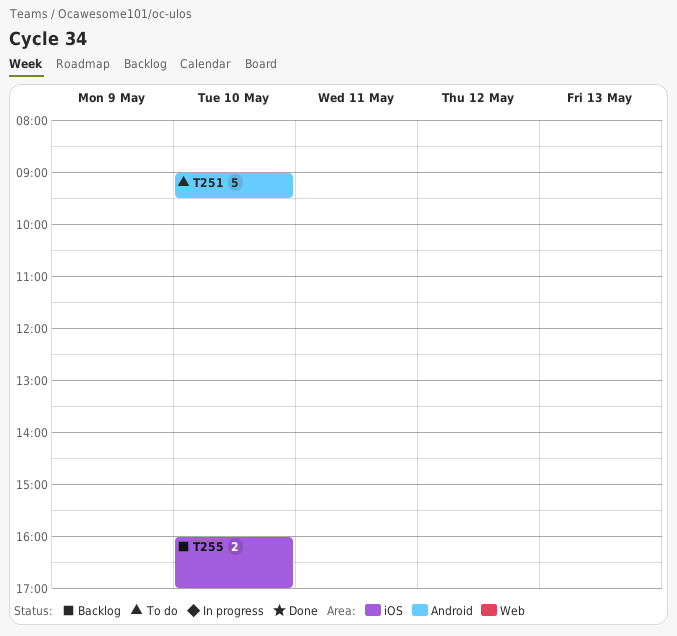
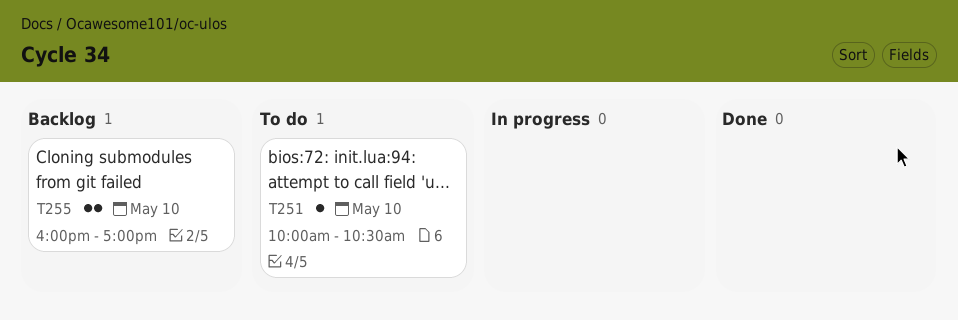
T251, estimate: 5 -> 1
T251, begins: 09:00 -> 10:00
T251, ends: 09:30 -> 10:30

